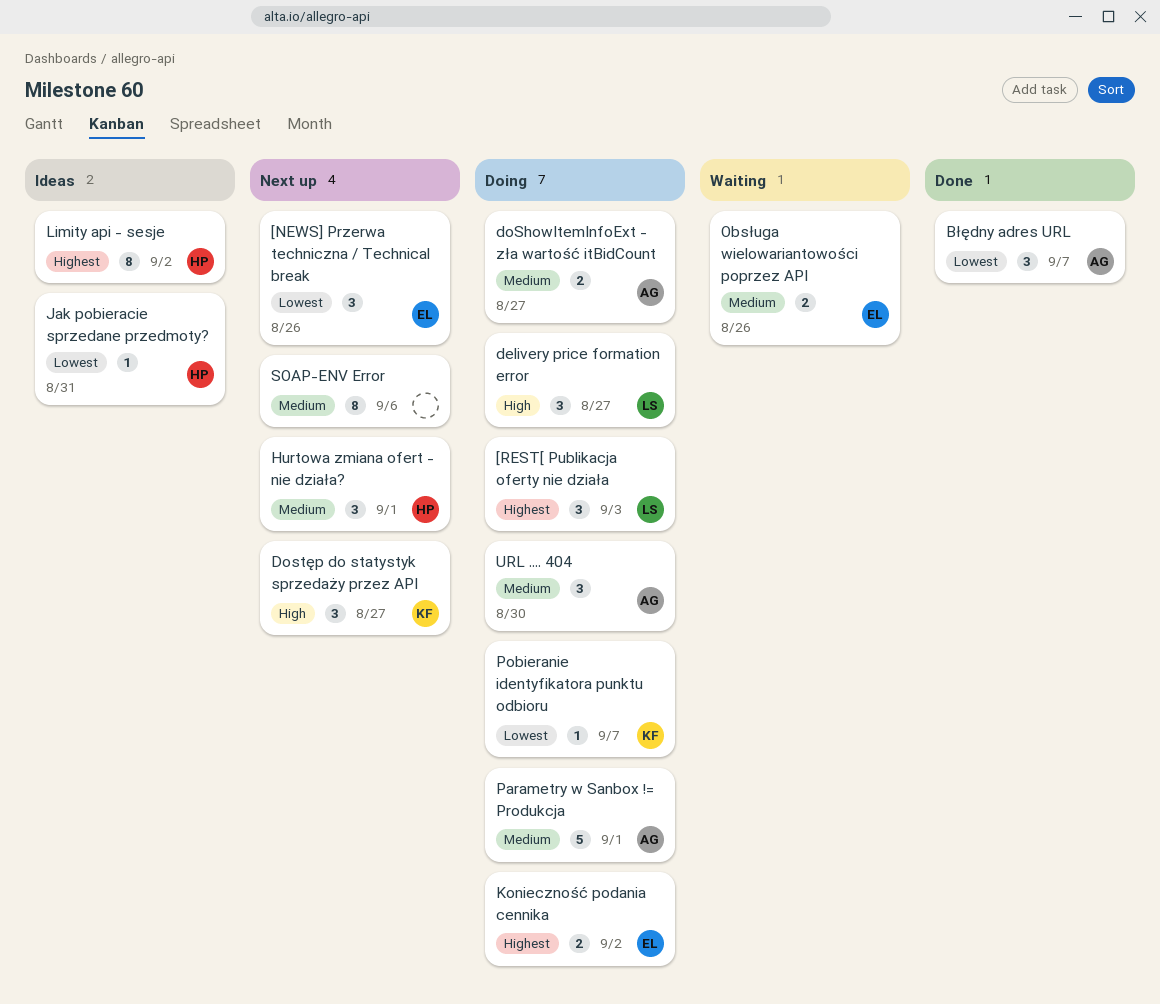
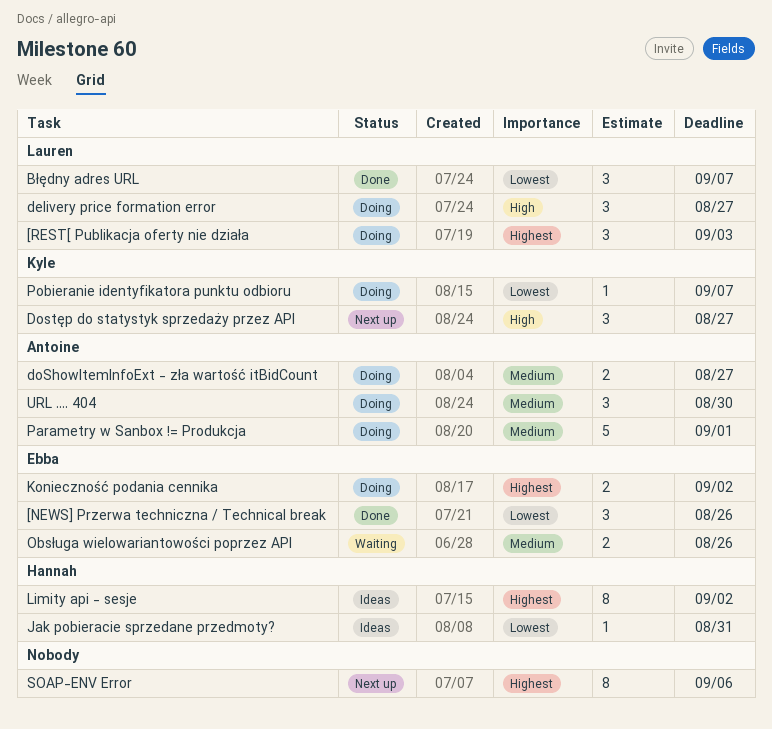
[NEWS] Przerwa techniczna / Technical break, status: Next up -> Done
Błędny adres URL, owner: Antoine -> Lauren
Hurtowa zmiana ofert - nie działa?: present -> none
SOAP-ENV Error, priority: Medium -> Highest

